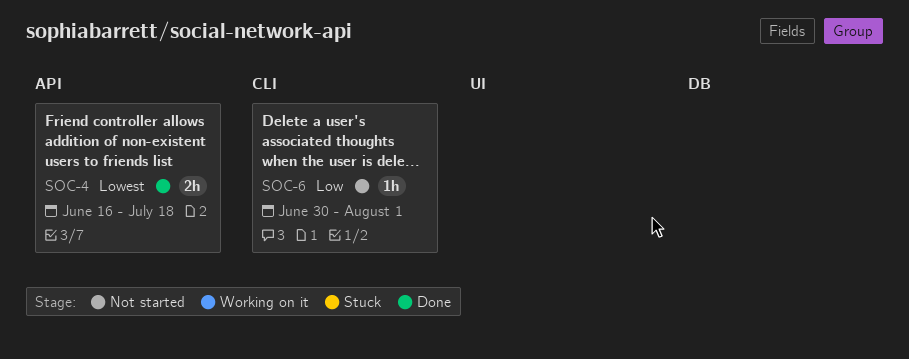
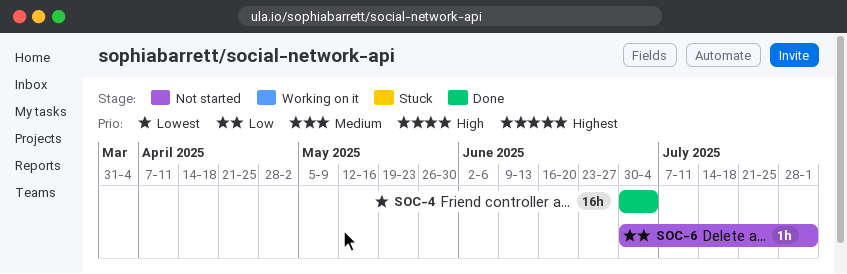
SOC-4, estimate: 2h -> 16h
SOC-4, start: Jun 16 -> Jun 30
SOC-4, due: Jul 18 -> Jul 4

